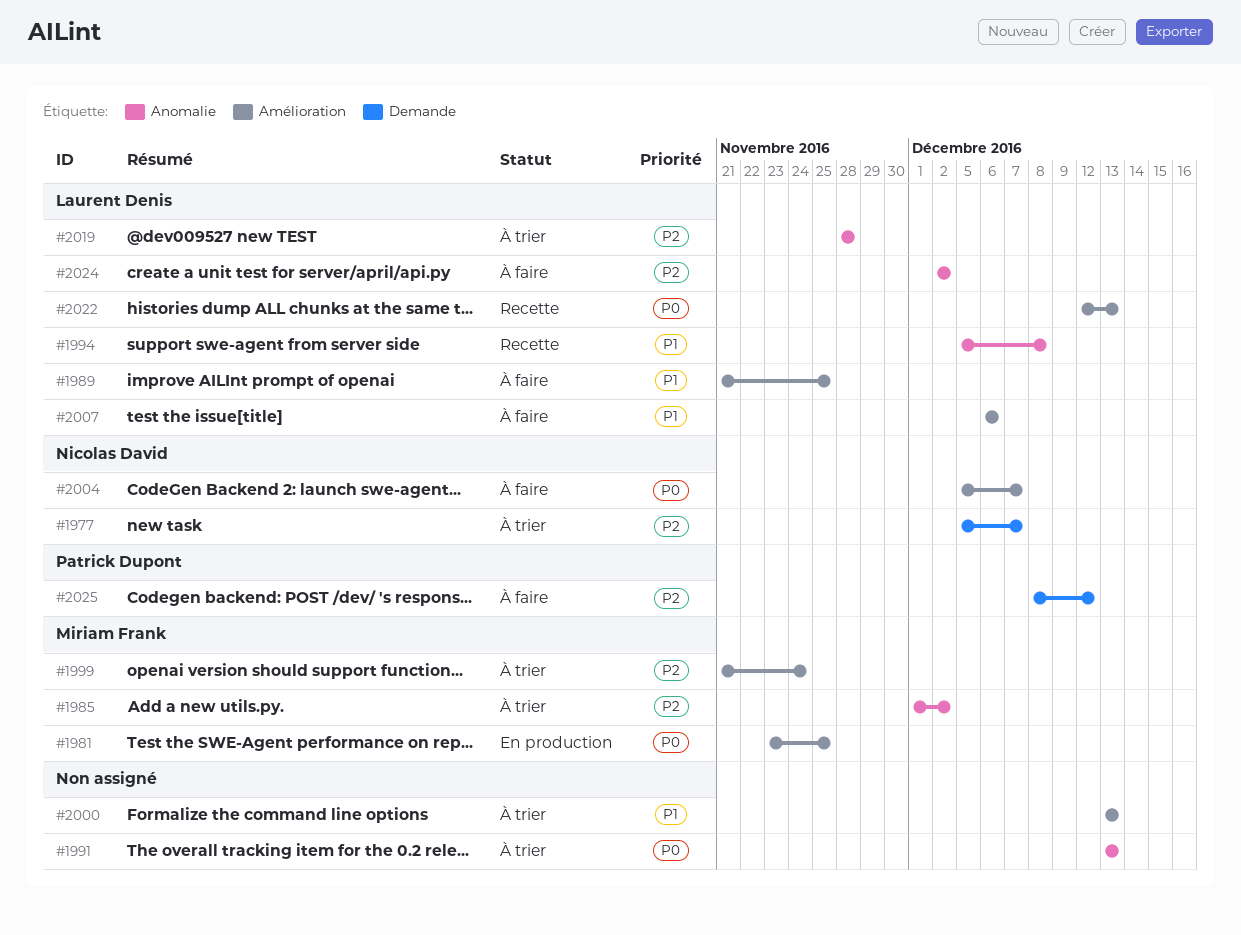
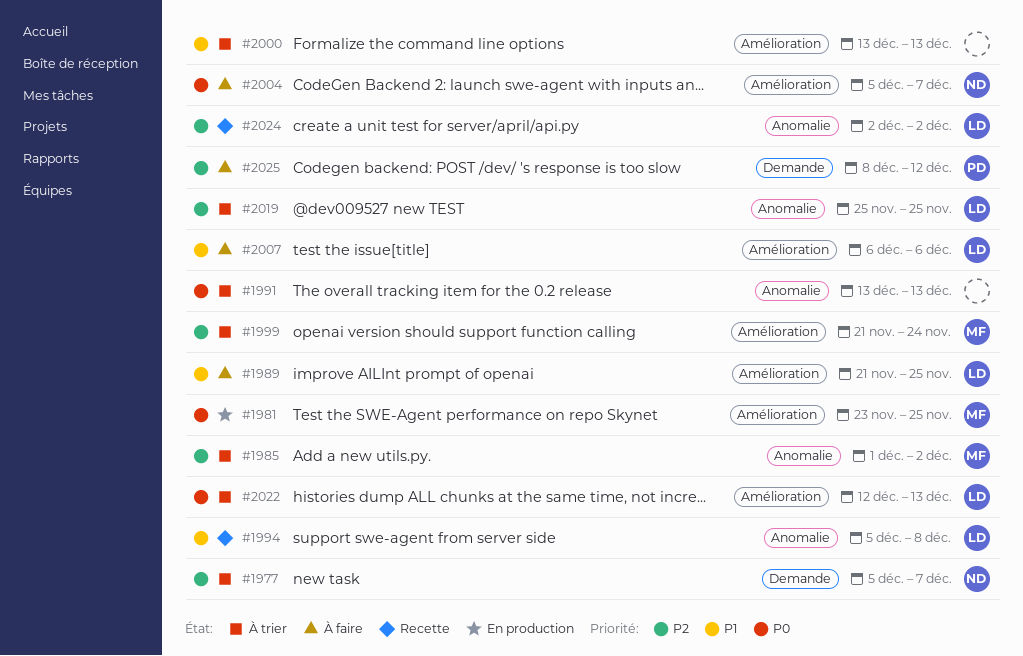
#2019, start: Nov 28 -> Nov 25
#2019, due: Nov 28 -> Nov 25
#2022, status: Recette -> À trier
#2024, status: À faire -> Recette

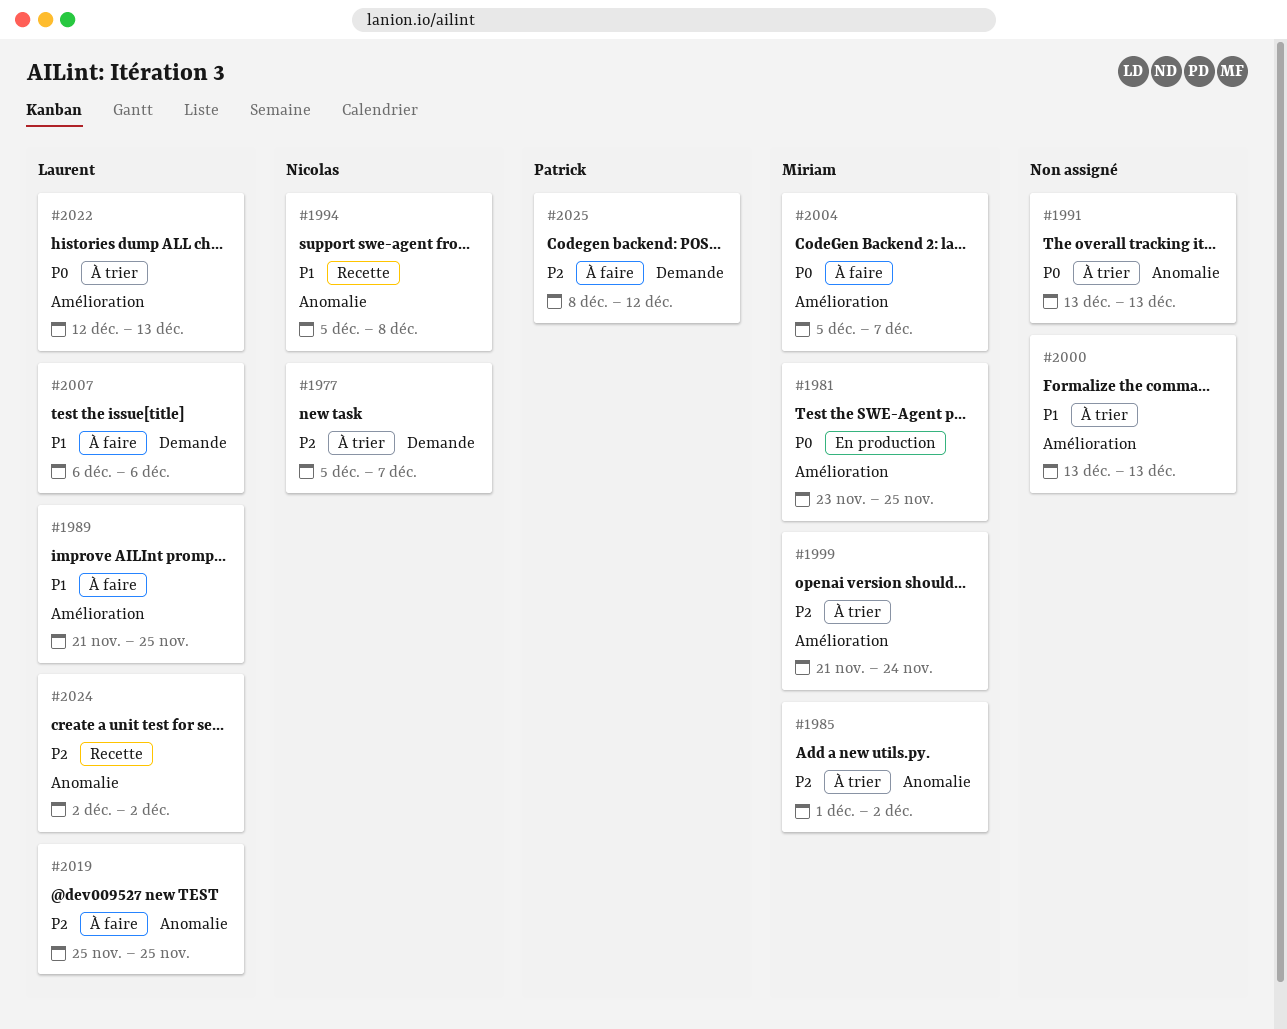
#1994, owner: Laurent -> Nicolas
#2004, owner: Nicolas -> Miriam
#2007, label: Amélioration -> Demande
#2019, status: À trier -> À faire

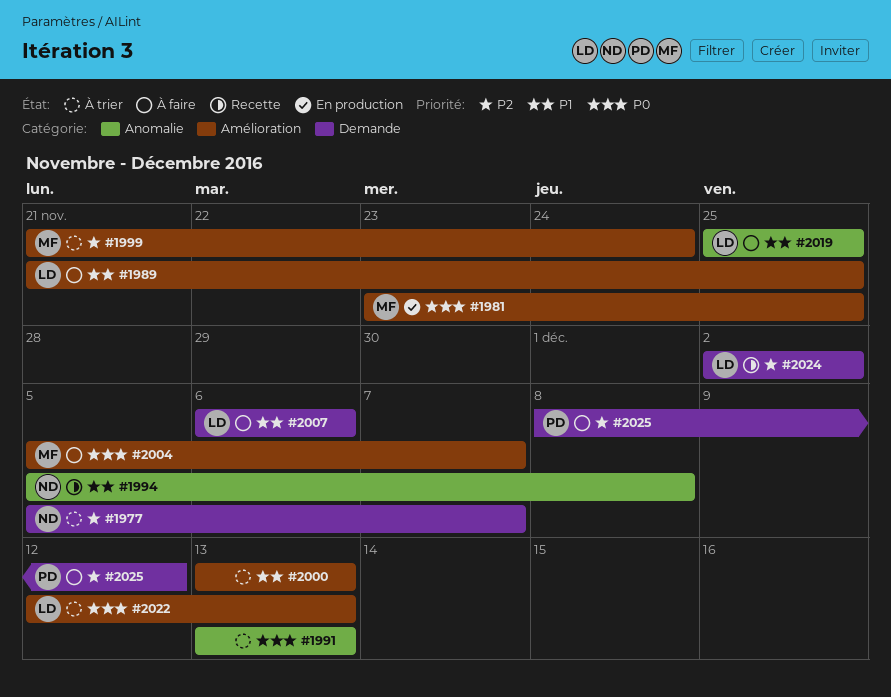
#1985: present -> none
#2019, priority: P2 -> P1
#2024, label: Anomalie -> Demande

